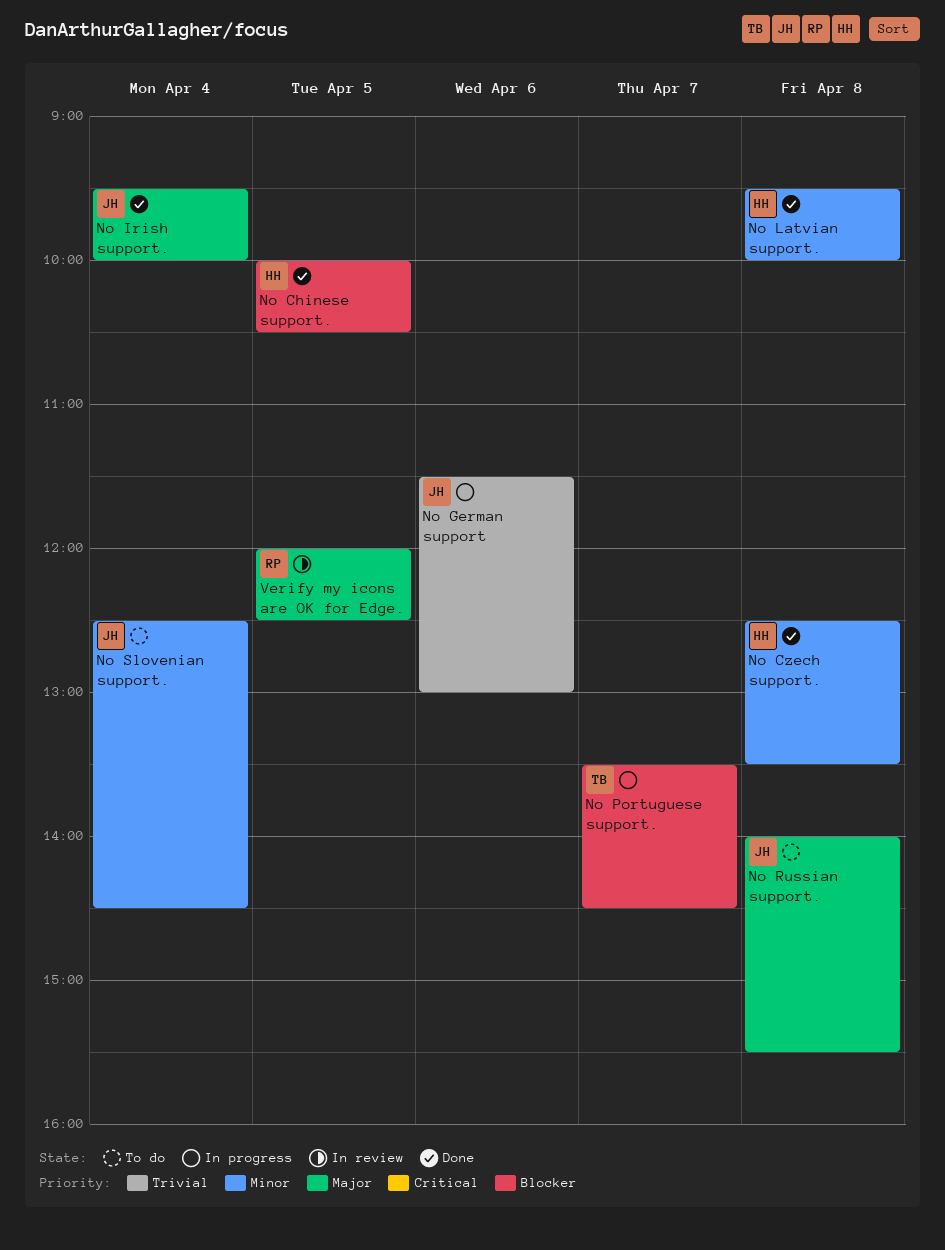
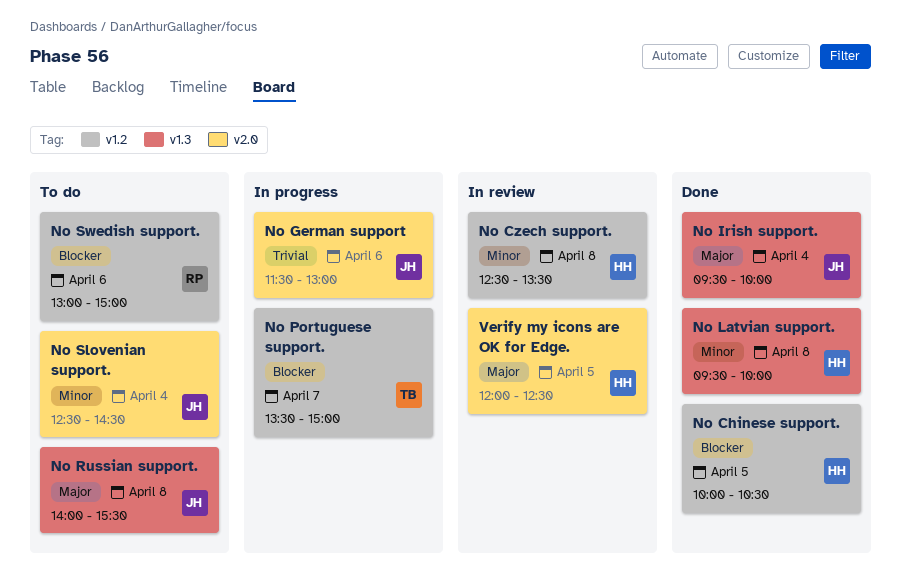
No Czech support., status: Done -> In review
No Portuguese support., ends: 14:30 -> 15:00
No Swedish support.: none -> present
Verify my icons are OK for Edge., owner: RP -> HH

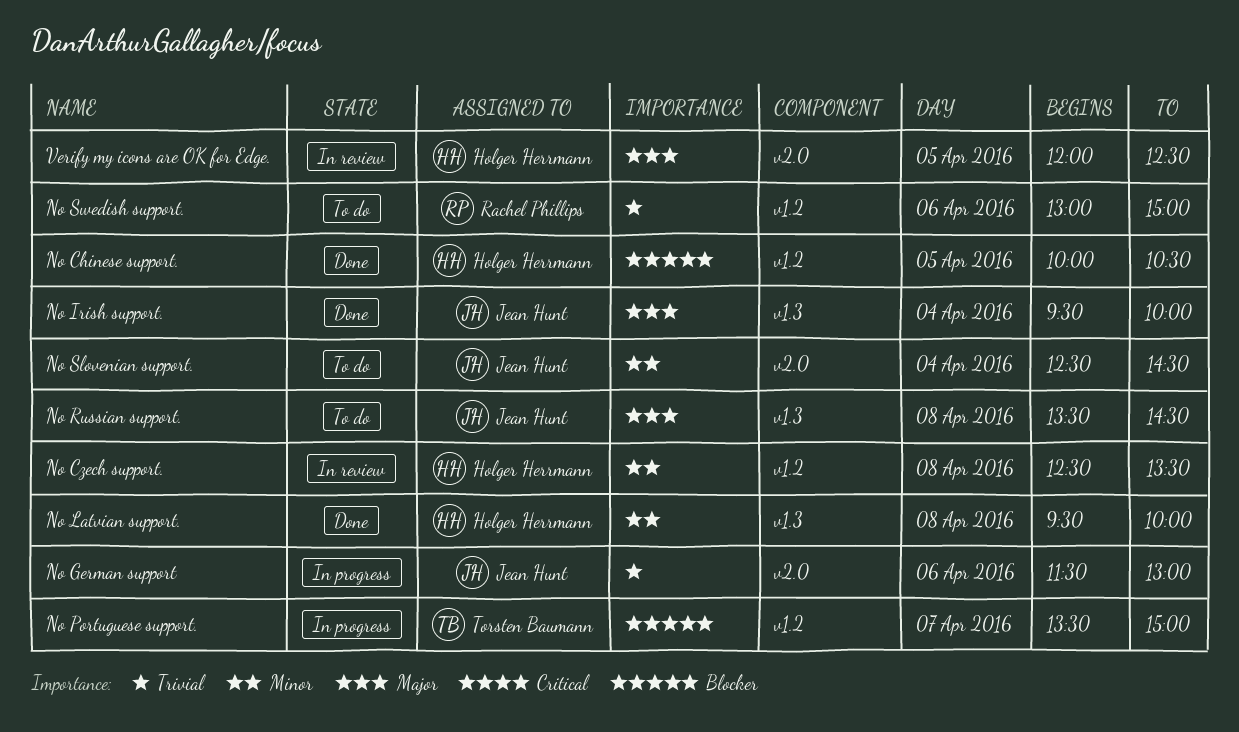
No Russian support., begins: 14:00 -> 13:30
No Russian support., ends: 15:30 -> 14:30
No Swedish support., priority: Blocker -> Trivial

